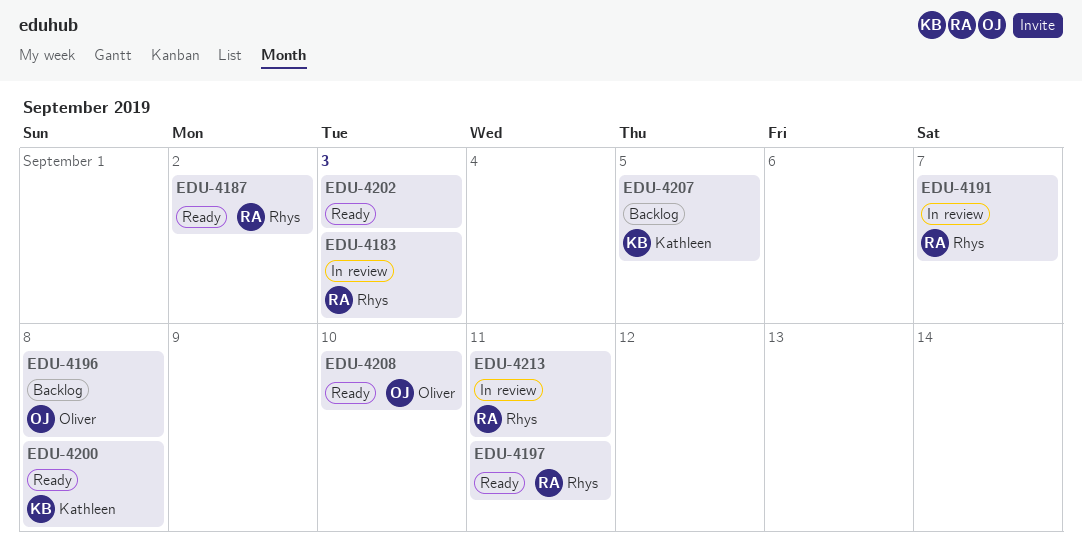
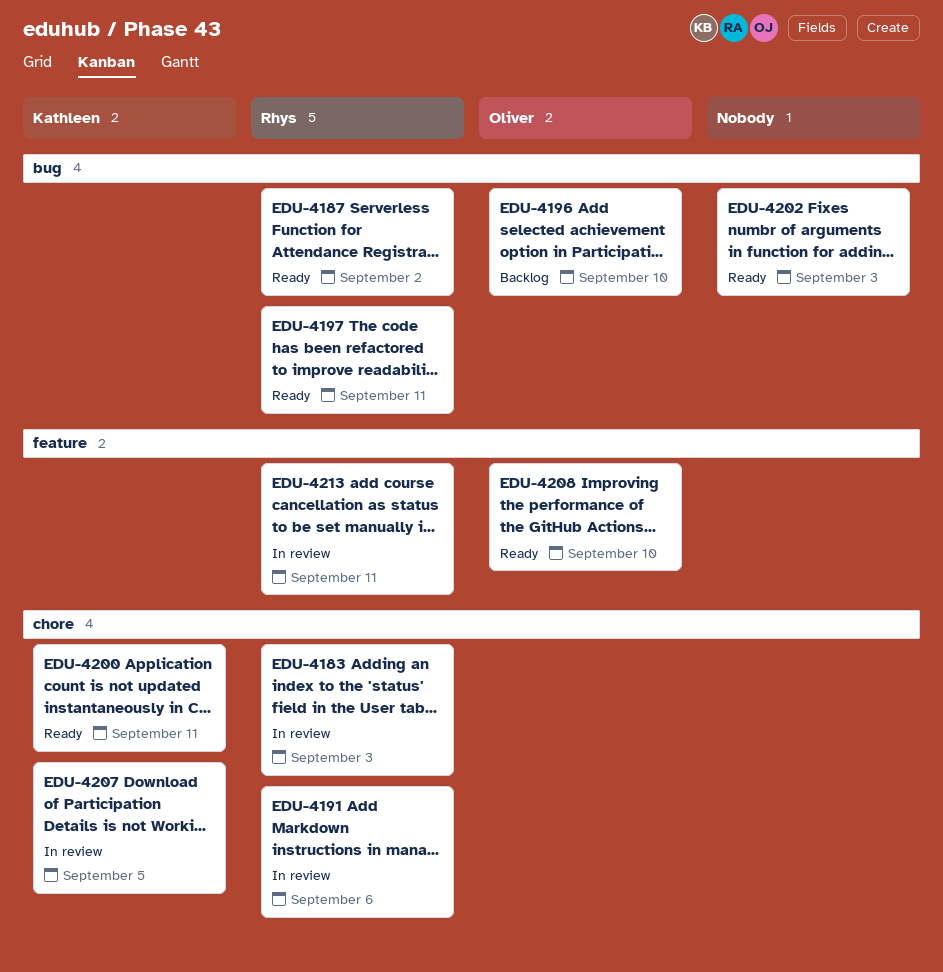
EDU-4191, due: Sep 7 -> Sep 6
EDU-4196, due: Sep 8 -> Sep 10
EDU-4200, due: Sep 8 -> Sep 11
EDU-4207, status: Backlog -> In review

